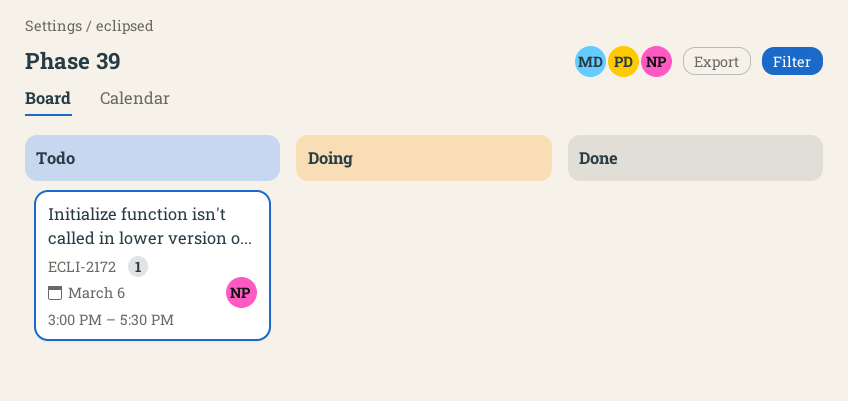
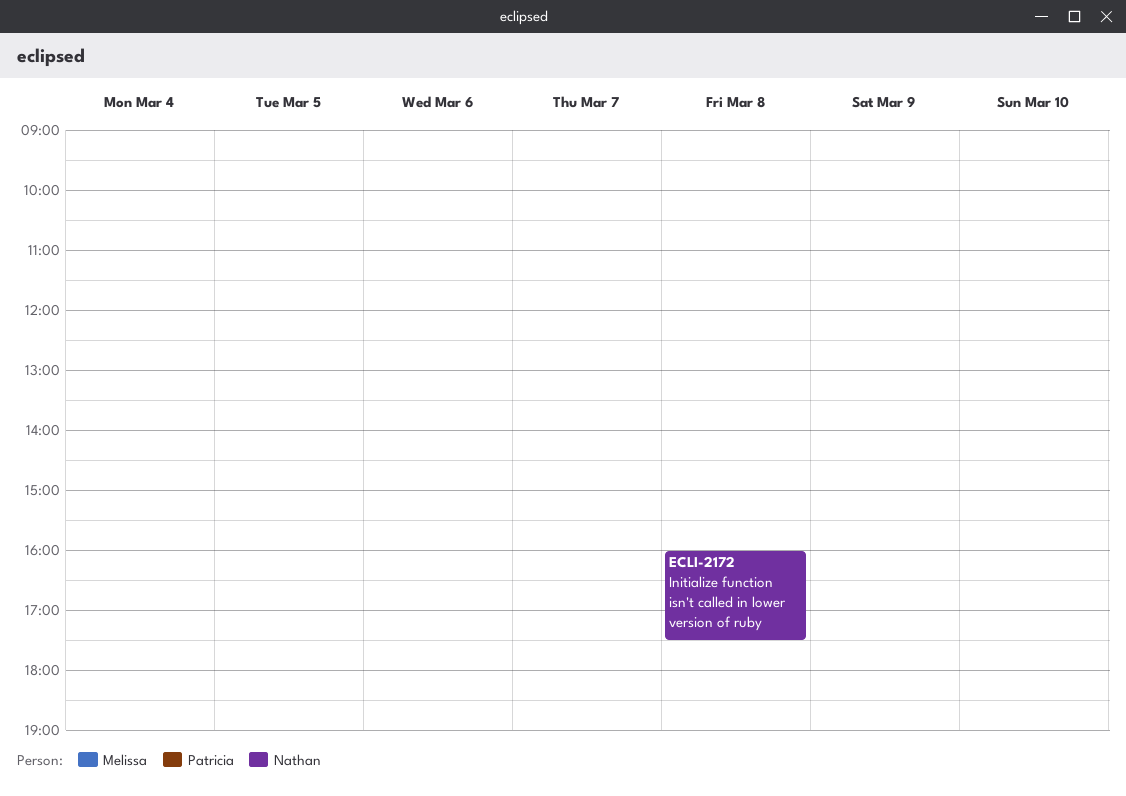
ECLI-2172, day: Mar 6 -> Mar 8
ECLI-2172, begins: 15:00 -> 16:00

